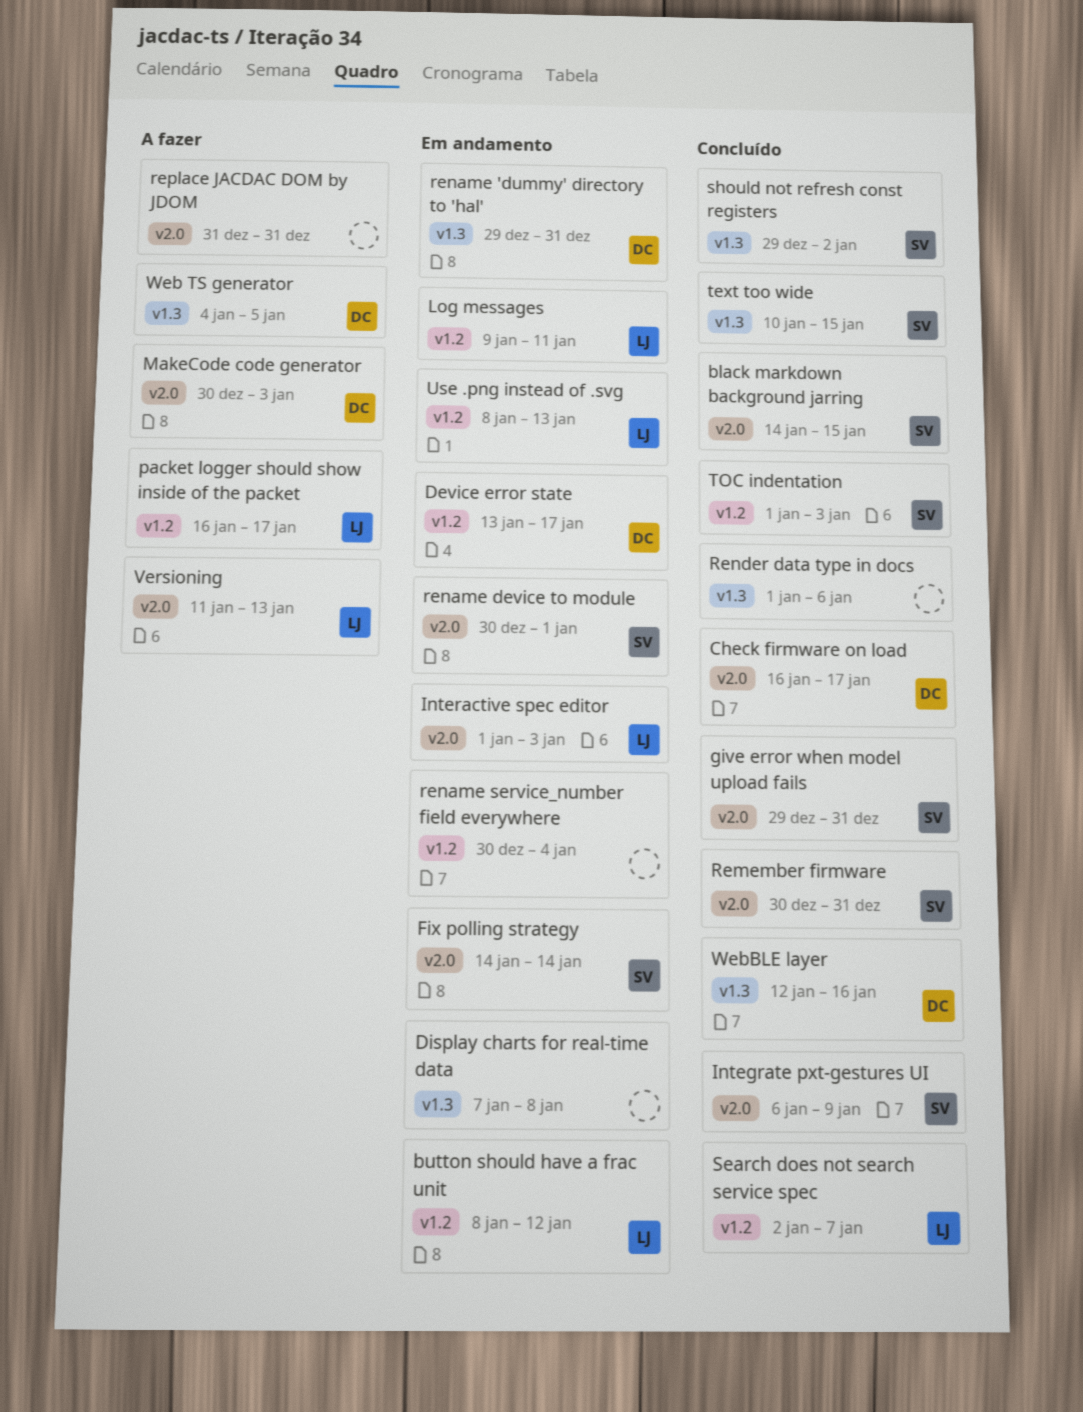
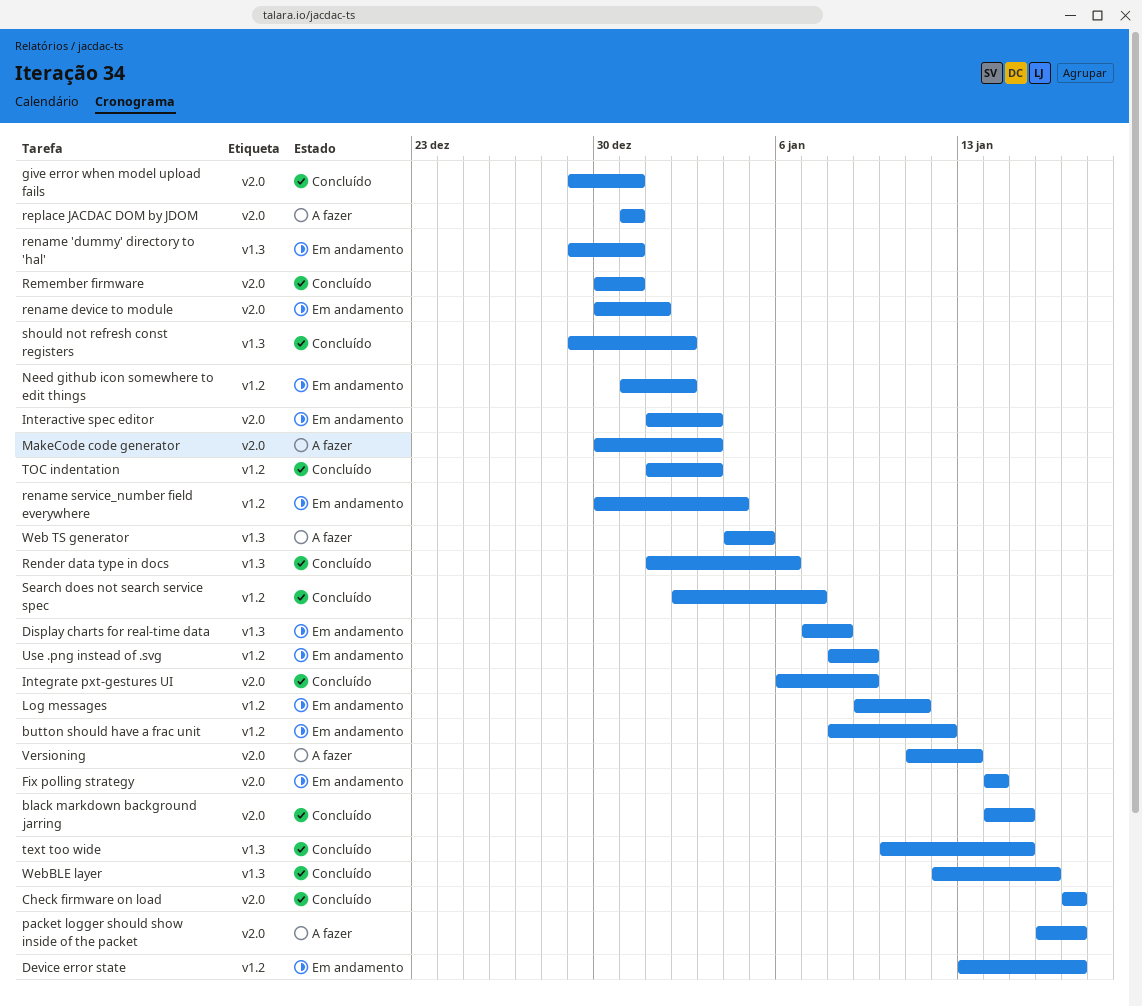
Check firmware on load, start: Jan 16 -> Jan 17
Need github icon somewhere to edit things: none -> present
packet logger should show inside of the packet, label: v1.2 -> v2.0
Use .png instead of .svg, due: Jan 13 -> Jan 9

